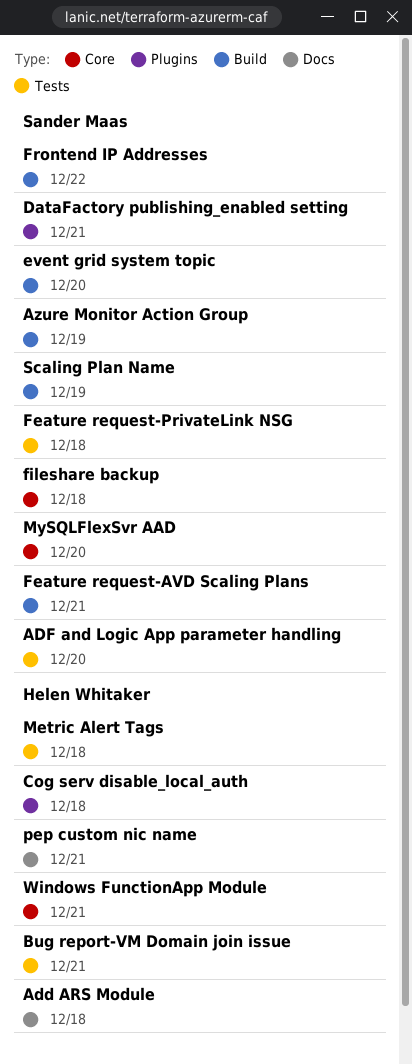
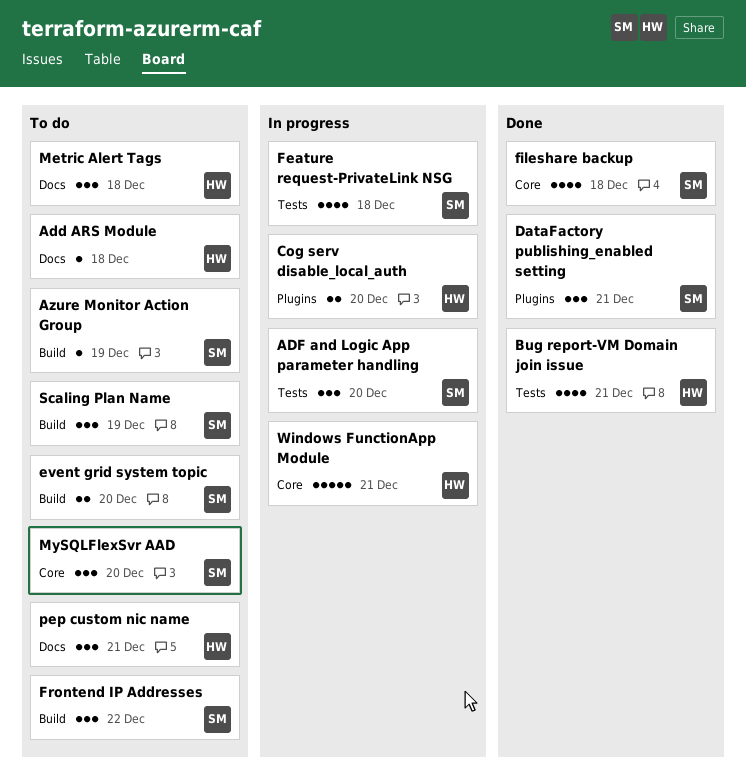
Cog serv disable_local_auth, due: Dec 18 -> Dec 20
Feature request-AVD Scaling Plans: present -> none
Metric Alert Tags, label: Tests -> Docs

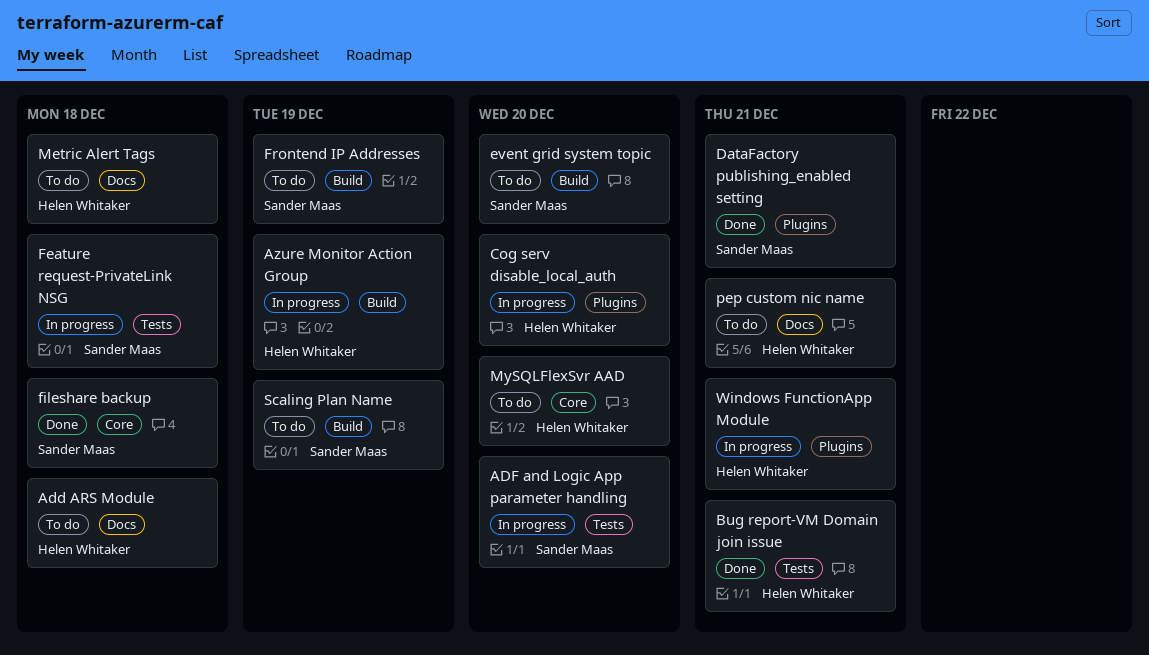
Azure Monitor Action Group, status: To do -> In progress
Azure Monitor Action Group, owner: Sander Maas -> Helen Whitaker
Frontend IP Addresses, due: Dec 22 -> Dec 19
MySQLFlexSvr AAD, owner: Sander Maas -> Helen Whitaker
Windows FunctionApp Module, label: Core -> Plugins

